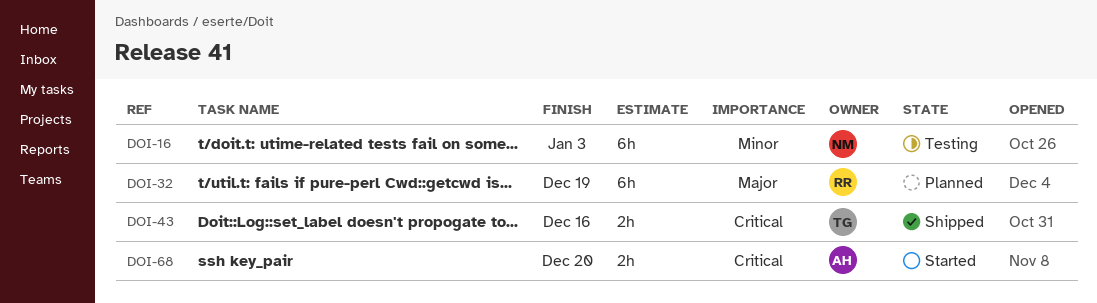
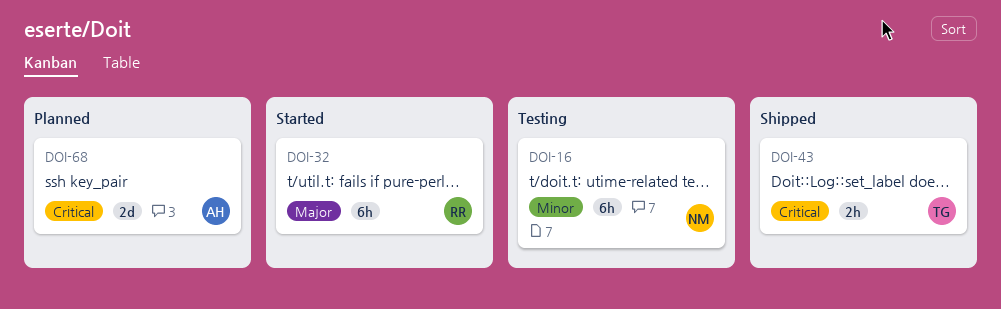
DOI-32, status: Planned -> Started
DOI-68, status: Started -> Planned
DOI-68, estimate: 2h -> 2d

